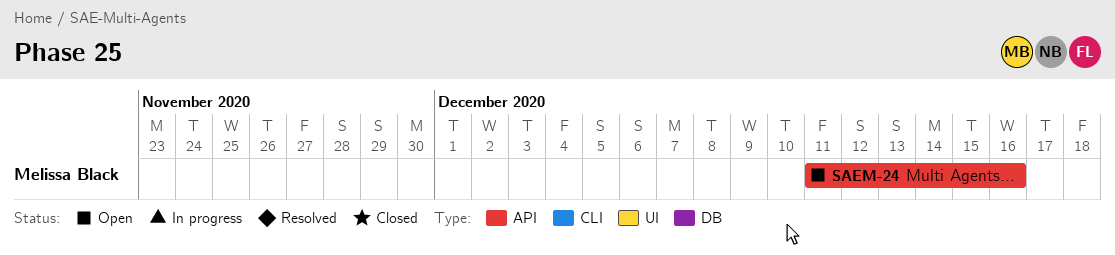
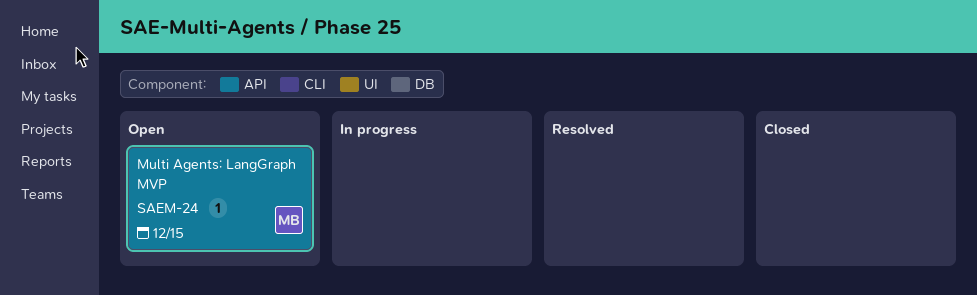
SAEM-24, due: Dec 16 -> Dec 15

